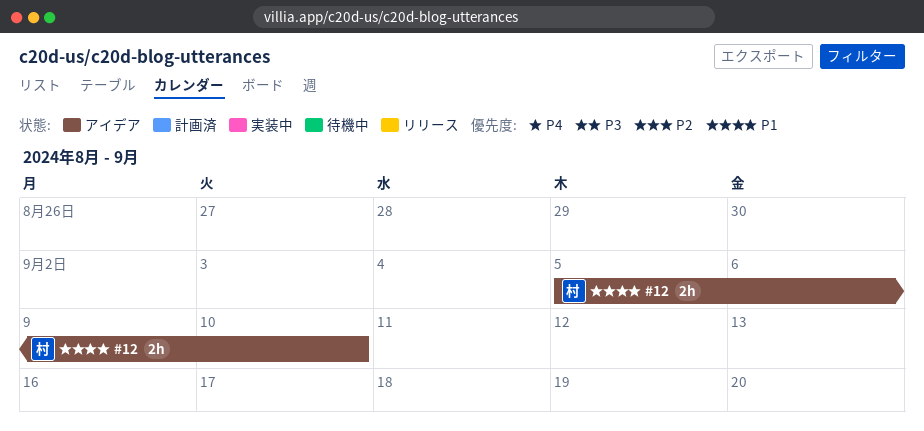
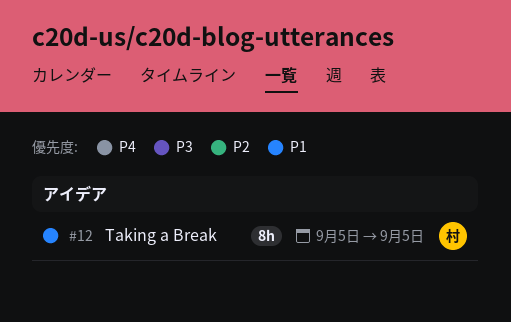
#12, estimate: 2h -> 8h
#12, due: Sep 10 -> Sep 5

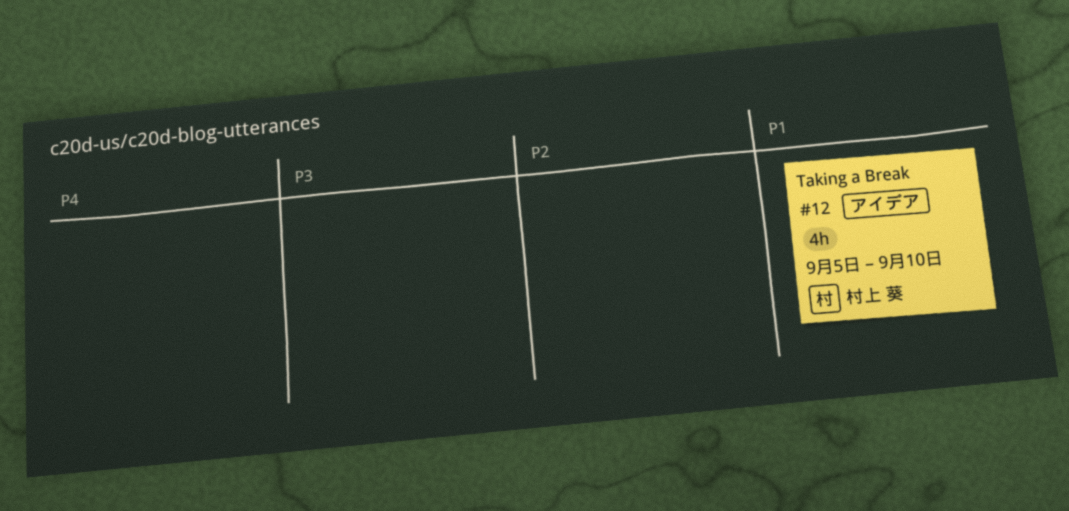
#12, estimate: 8h -> 4h
#12, due: Sep 5 -> Sep 10

